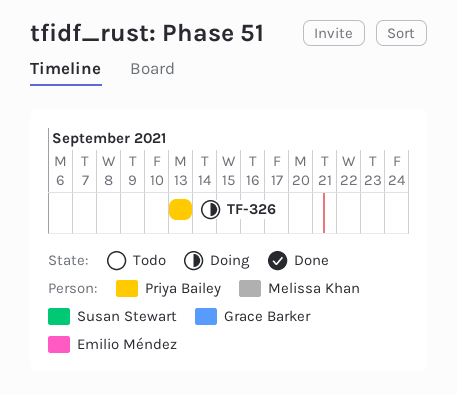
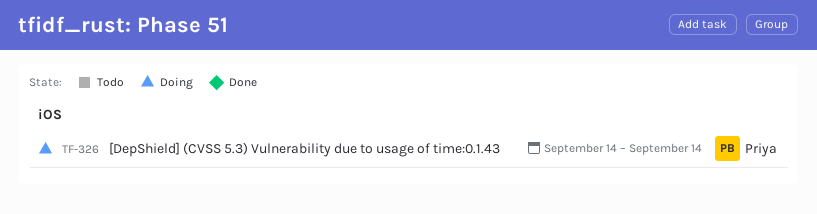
TF-326, start: Sep 13 -> Sep 14
TF-326, due: Sep 13 -> Sep 14

